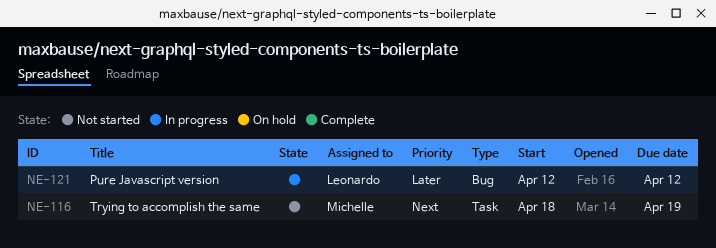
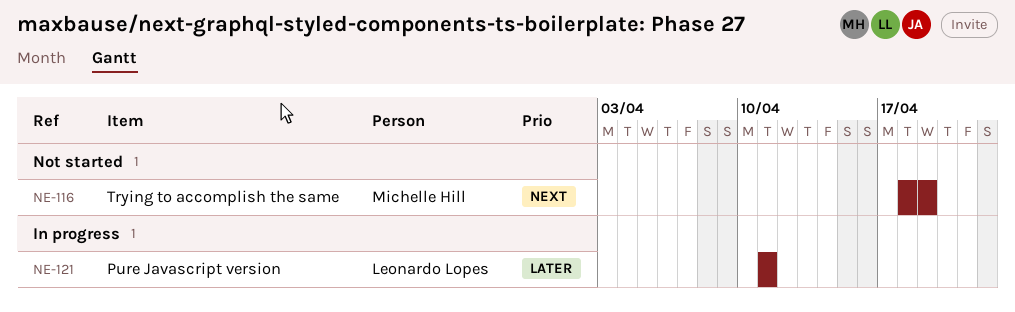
NE-121, start: Apr 12 -> Apr 11
NE-121, due: Apr 12 -> Apr 11

